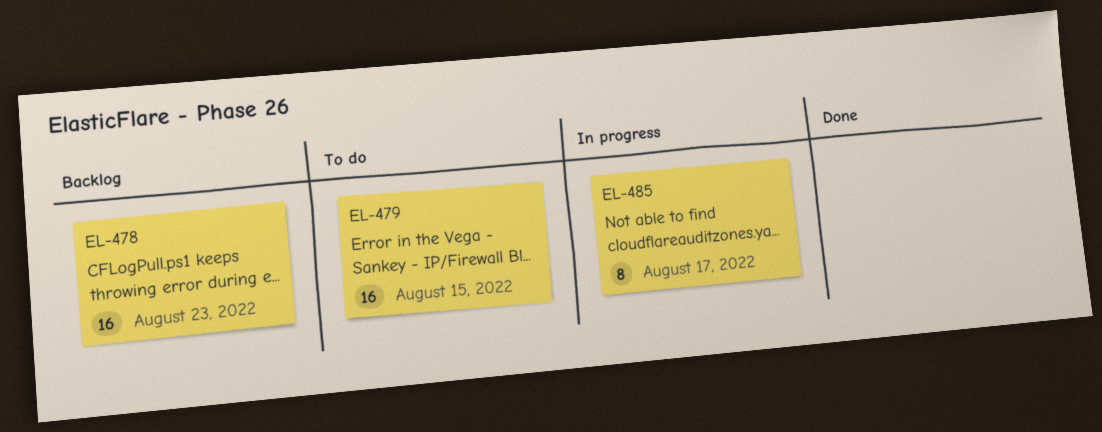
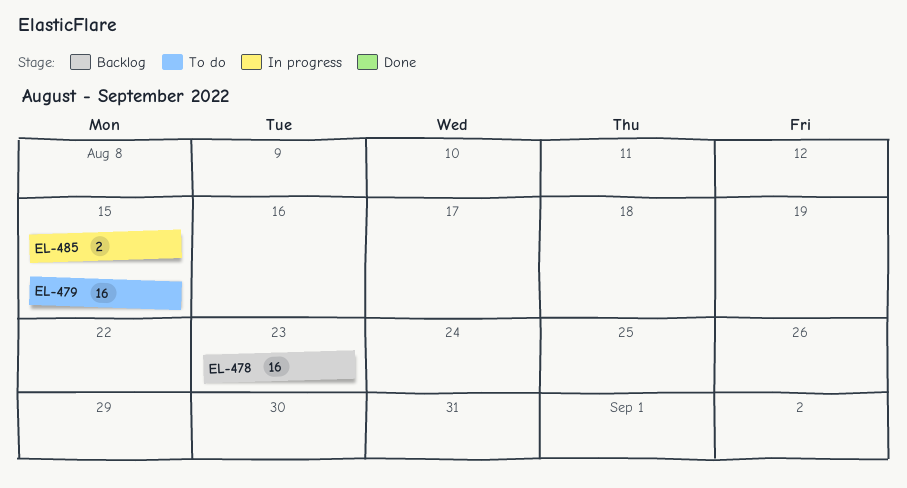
EL-485, estimate: 8 -> 2
EL-485, due: Aug 17 -> Aug 15

